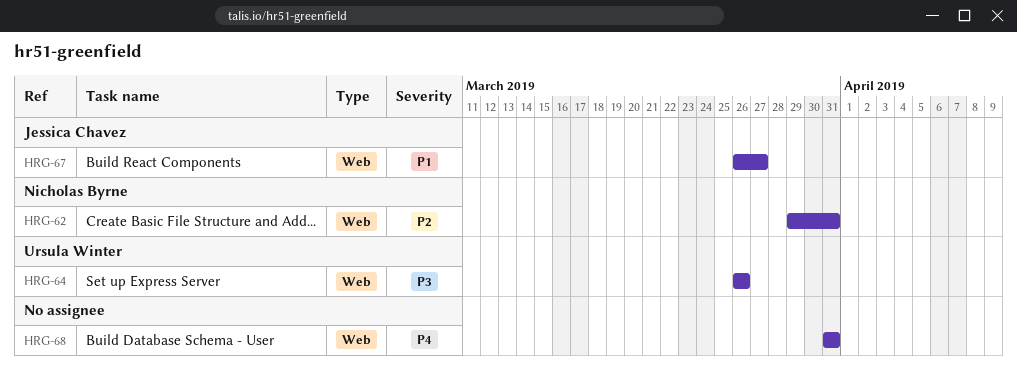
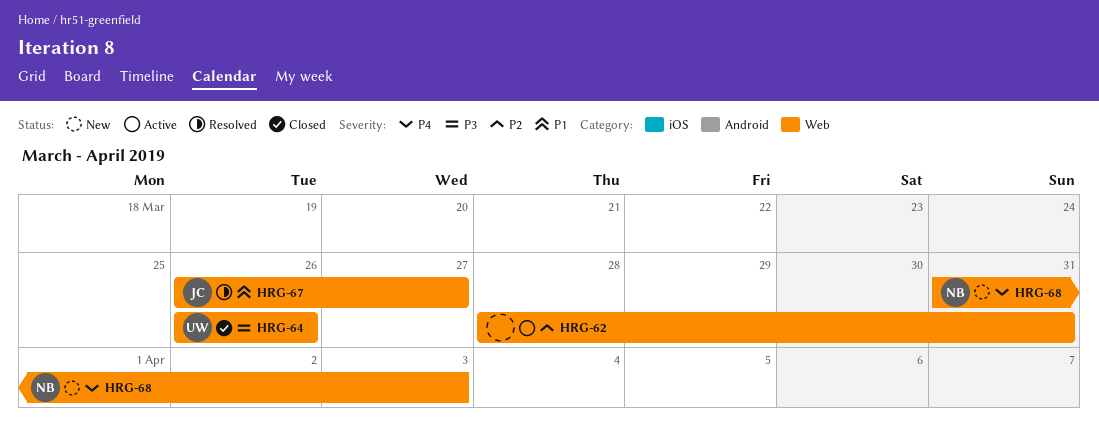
HRG-62, owner: Nicholas Byrne -> none
HRG-62, start: Mar 29 -> Mar 28
HRG-68, owner: none -> Nicholas Byrne
HRG-68, due: Mar 31 -> Apr 3

